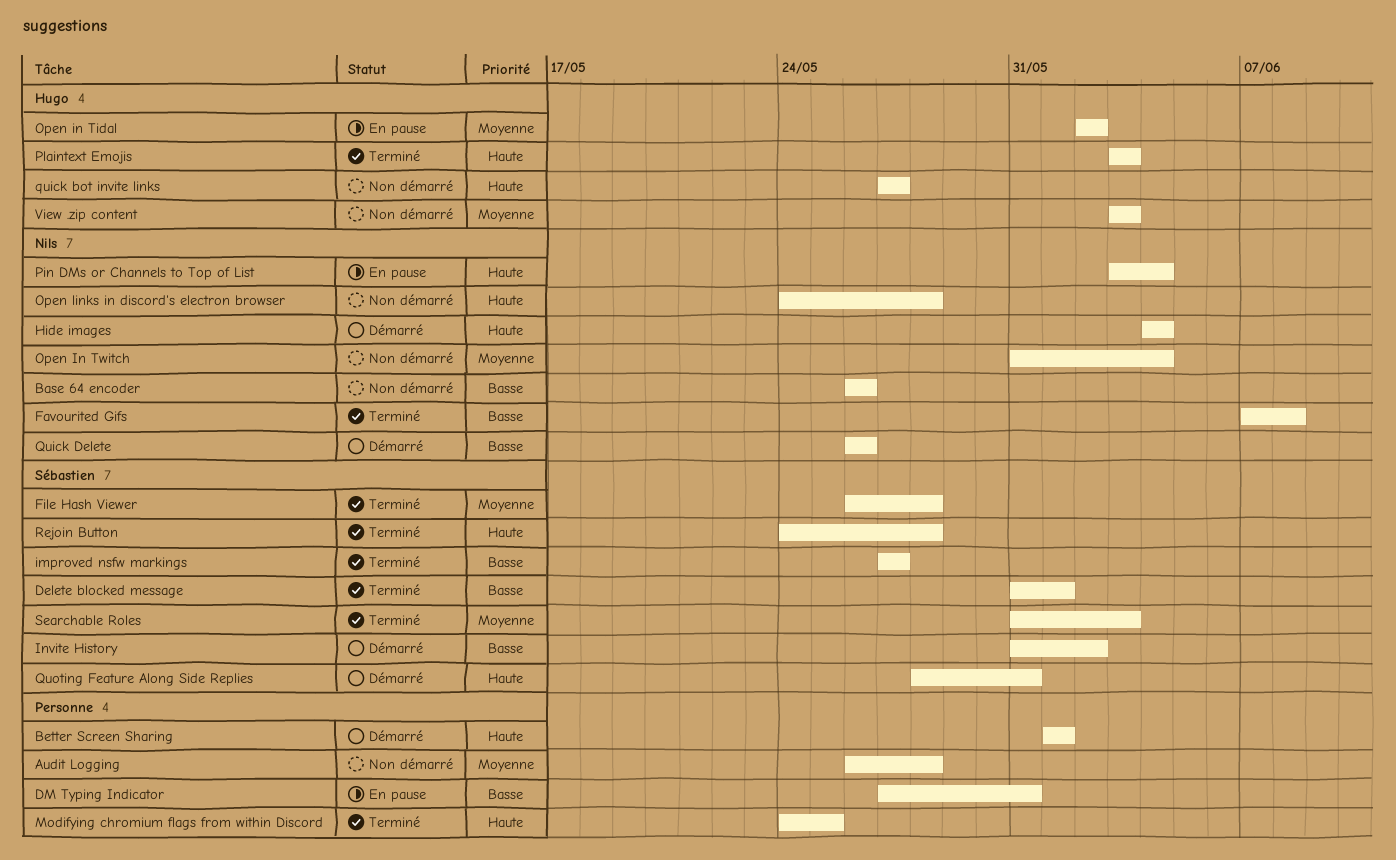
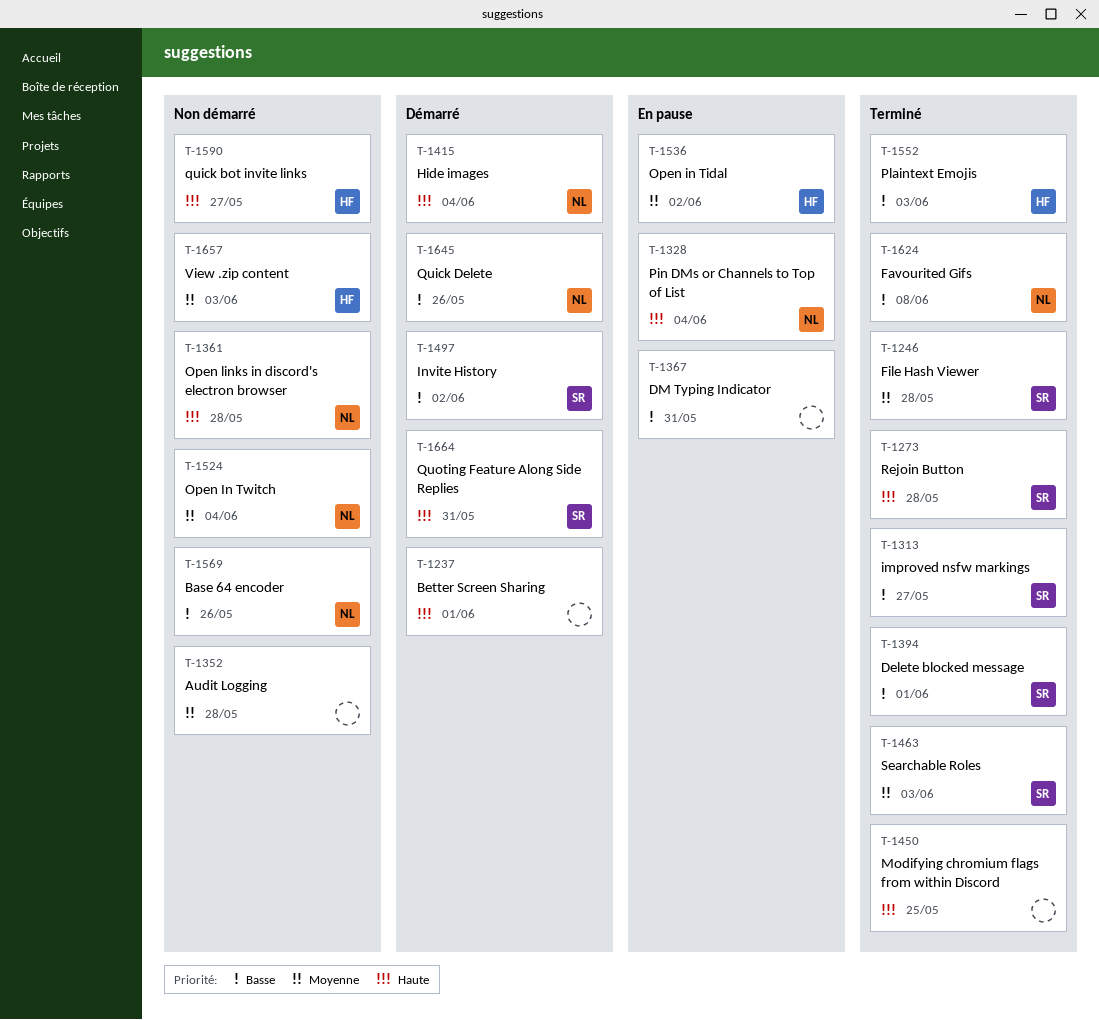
Plaintext Emojis, priority: Haute -> Basse

